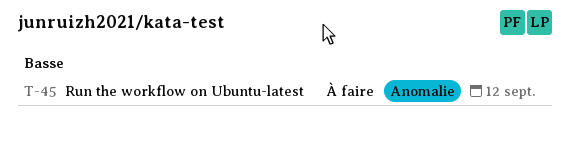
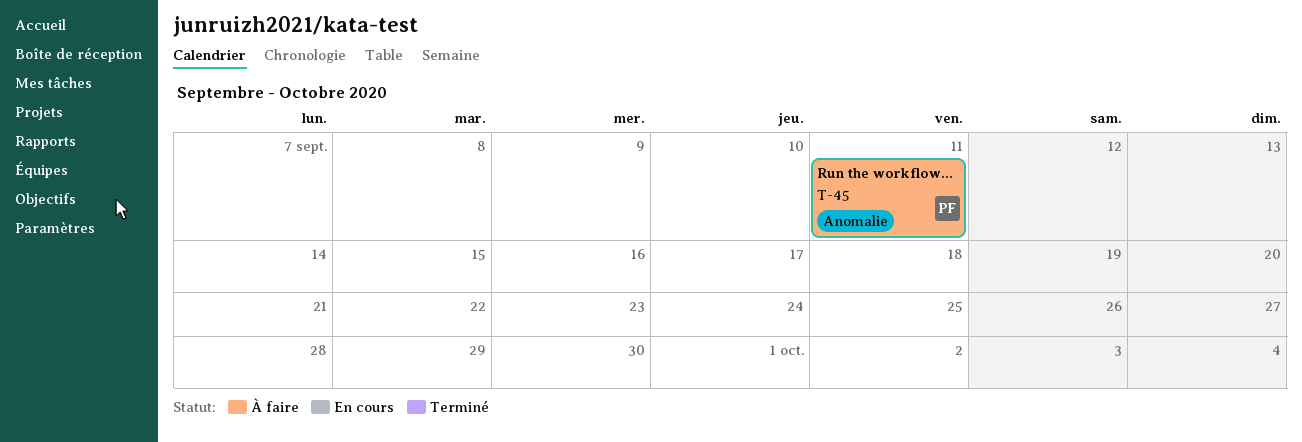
T-45, due: Sep 12 -> Sep 11

